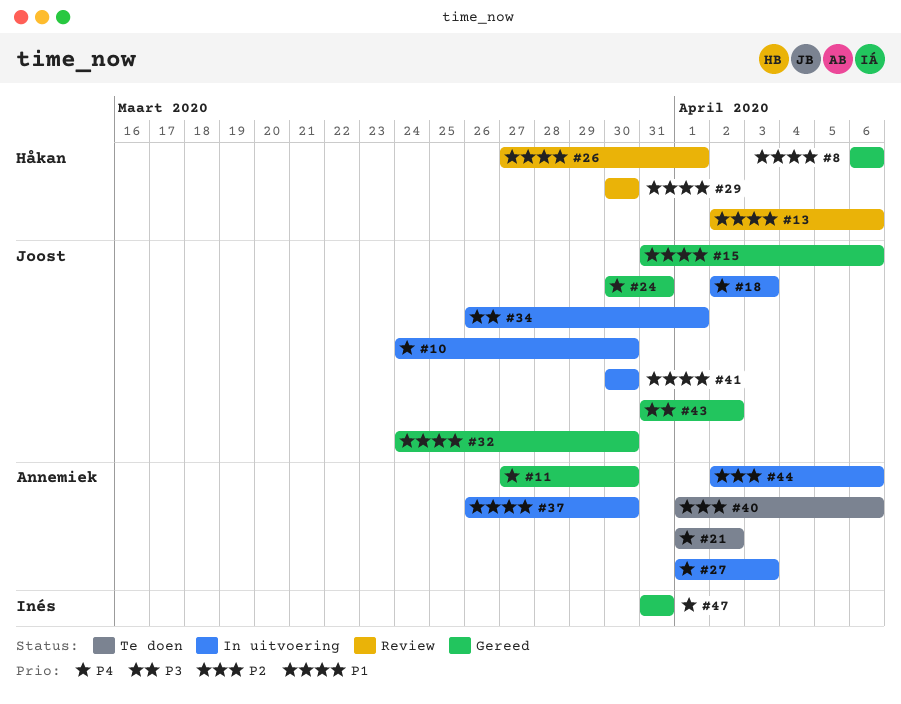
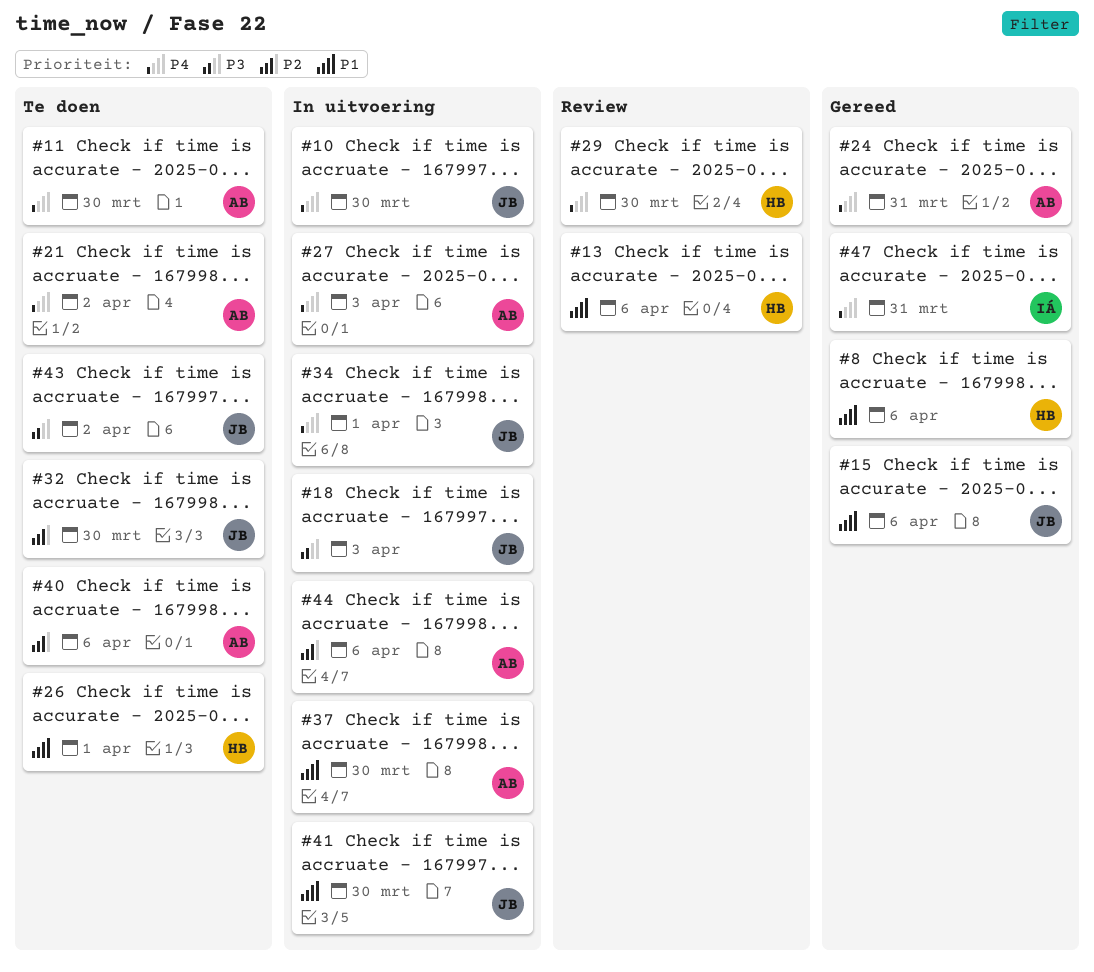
#11, status: Gereed -> Te doen
#18, priority: P4 -> P3
#24, owner: Joost -> Annemiek
#26, status: Review -> Te doen
#29, priority: P1 -> P4
#32, status: Gereed -> Te doen
#32, priority: P1 -> P2
#34, priority: P3 -> P4
#43, status: Gereed -> Te doen

